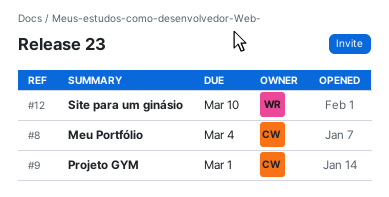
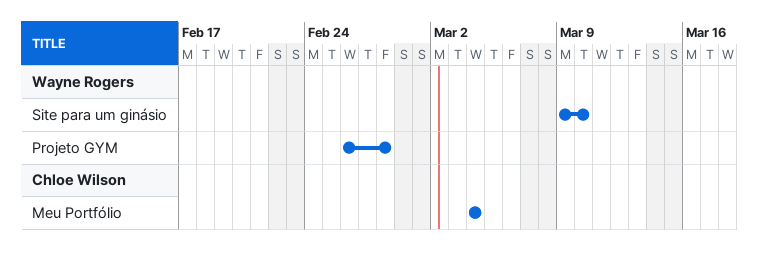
Projeto GYM, owner: Chloe Wilson -> Wayne Rogers
Projeto GYM, due: Mar 1 -> Feb 28

